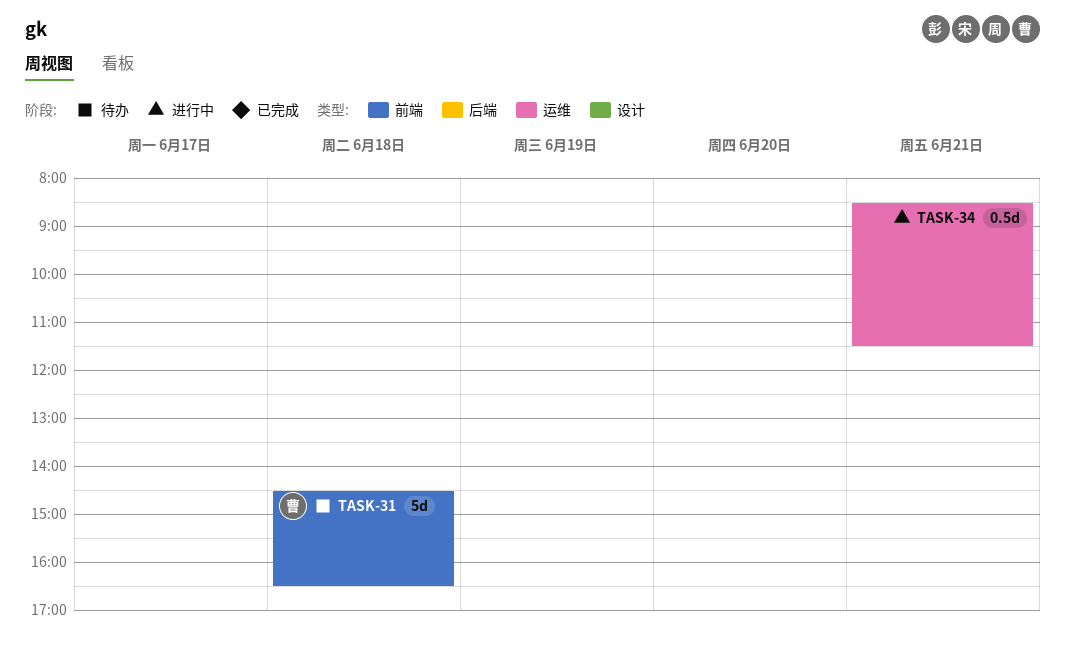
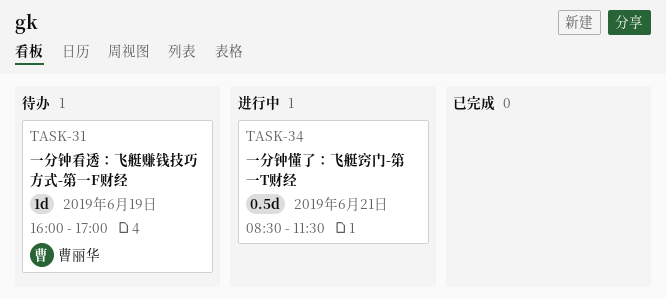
TASK-31, estimate: 5d -> 1d
TASK-31, day: Jun 18 -> Jun 19
TASK-31, begins: 14:30 -> 16:00
TASK-31, ends: 16:30 -> 17:00

